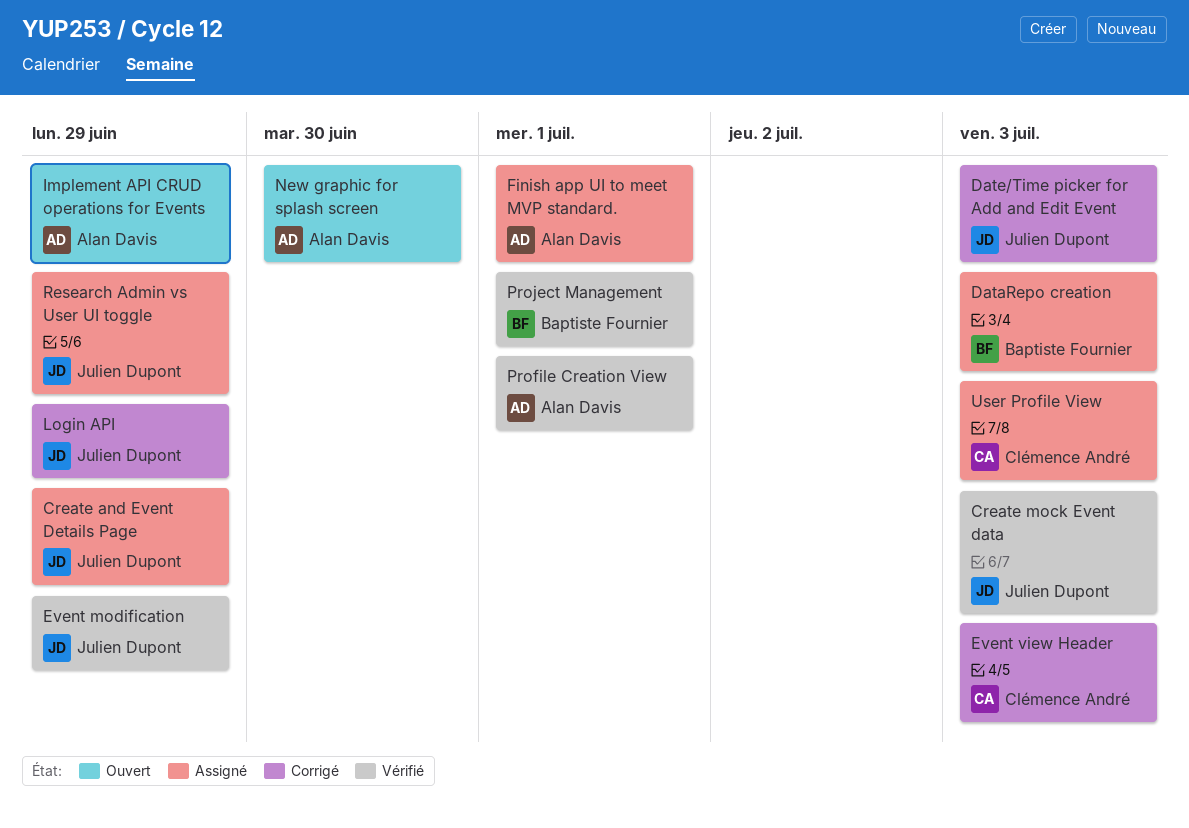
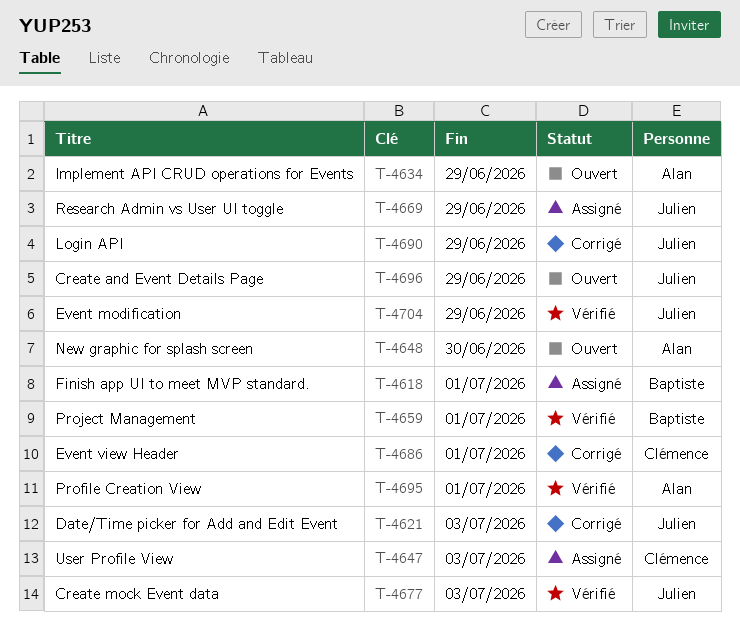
Create and Event Details Page, status: Assigné -> Ouvert
DataRepo creation: present -> none
Event view Header, due: Jul 3 -> Jul 1
Finish app UI to meet MVP standard., owner: Alan Davis -> Baptiste Fournier

